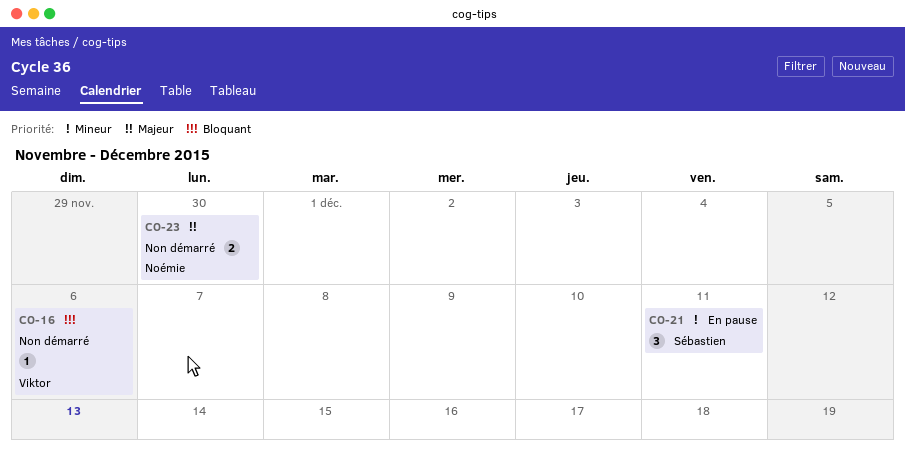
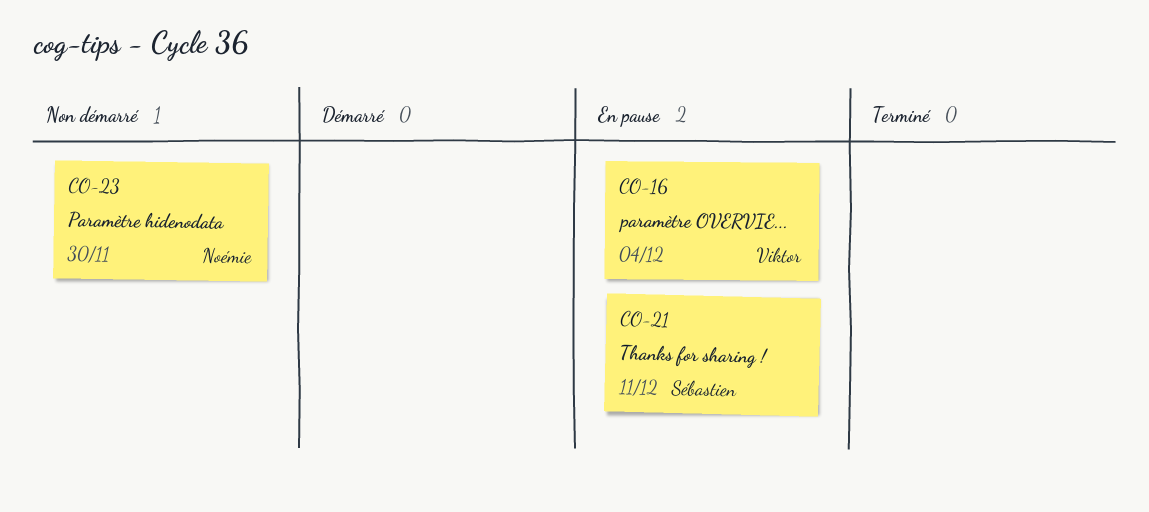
CO-16, status: Non démarré -> En pause
CO-16, due: Dec 6 -> Dec 4

